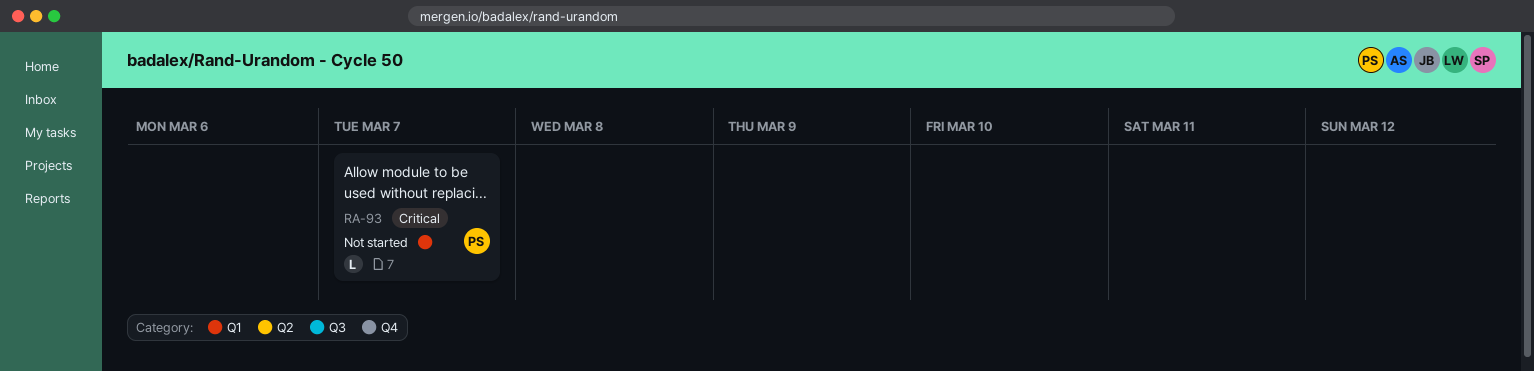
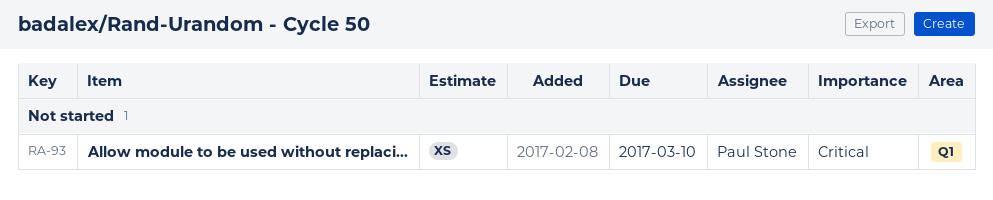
RA-93, estimate: L -> XS
RA-93, due: Mar 7 -> Mar 10

